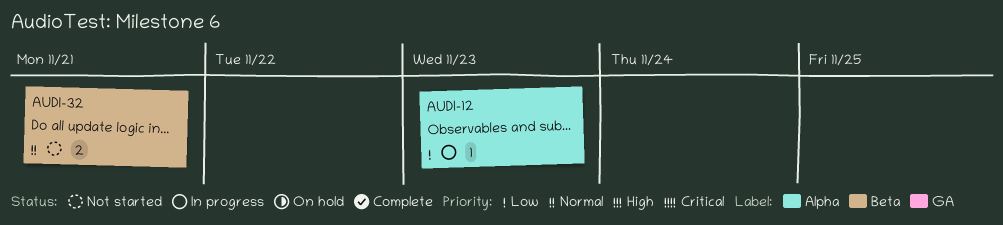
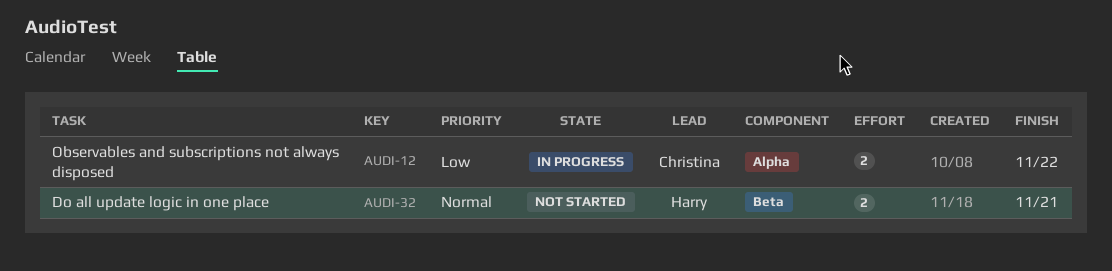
AUDI-12, estimate: 1 -> 2
AUDI-12, due: Nov 23 -> Nov 22

